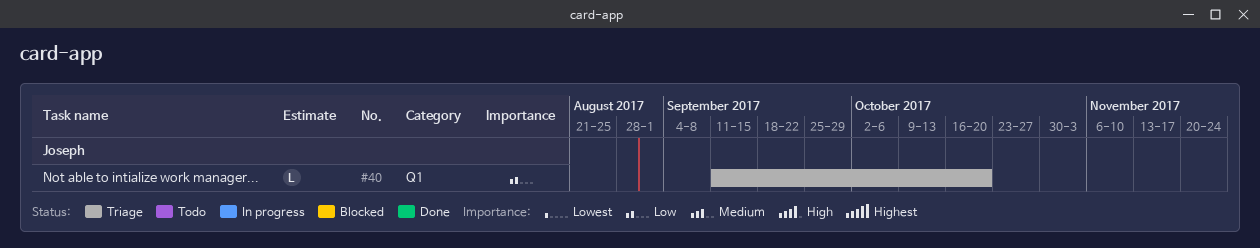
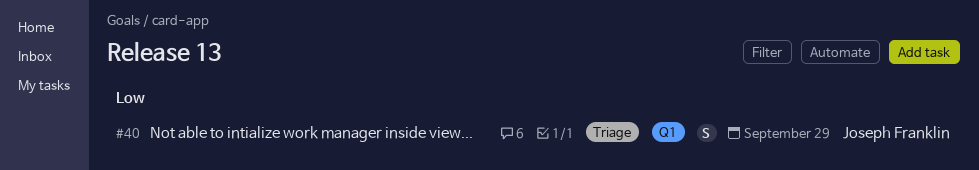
#40, estimate: L -> S
#40, due: Oct 20 -> Sep 29

